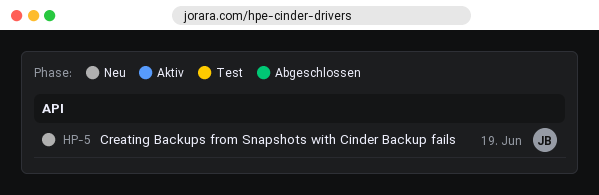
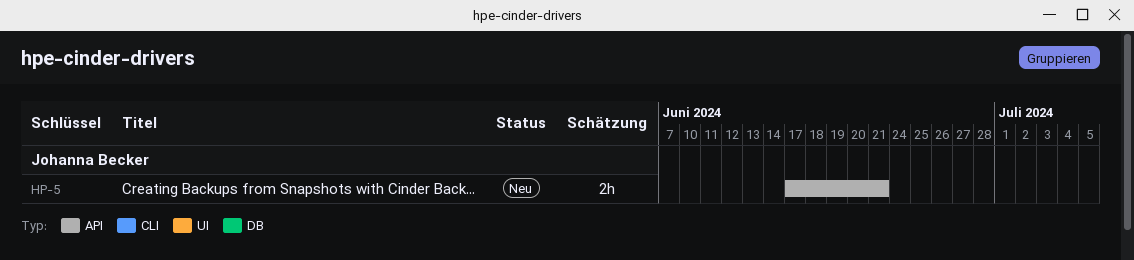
HP-5, due: Jun 19 -> Jun 21

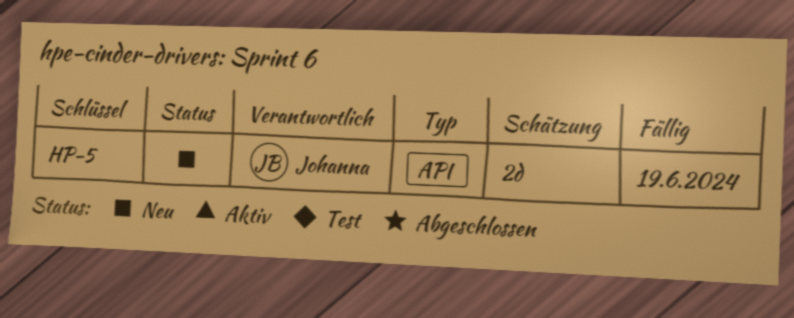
HP-5, estimate: 2h -> 2d
HP-5, due: Jun 21 -> Jun 19

